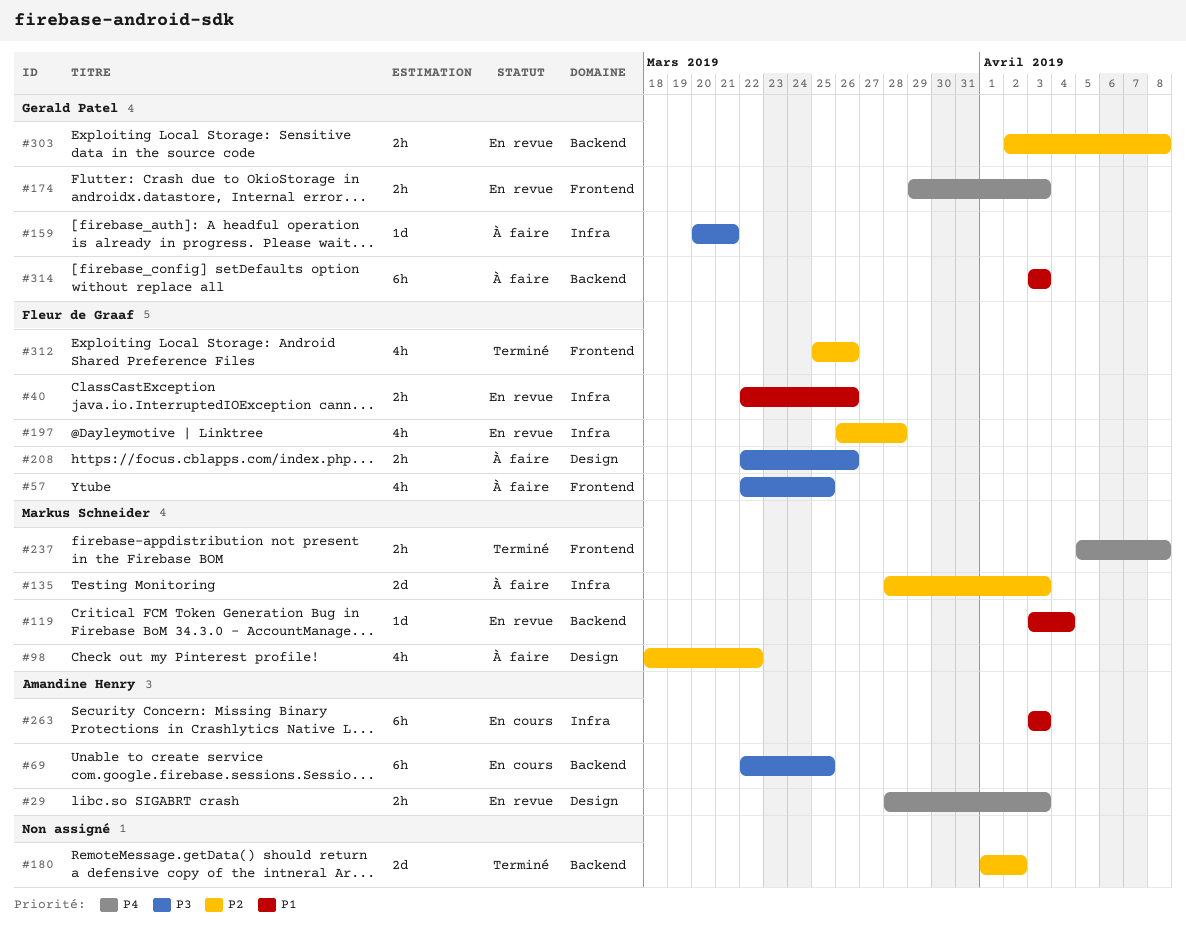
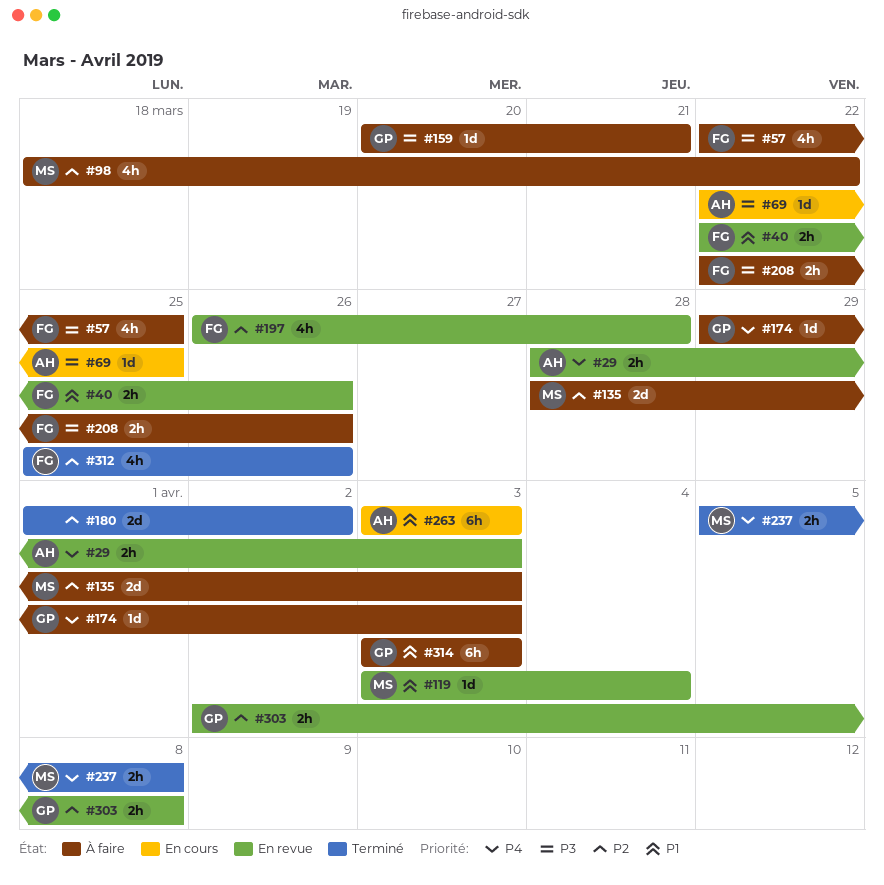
#69, estimate: 6h -> 1d
#174, status: En revue -> À faire
#174, estimate: 2h -> 1d

